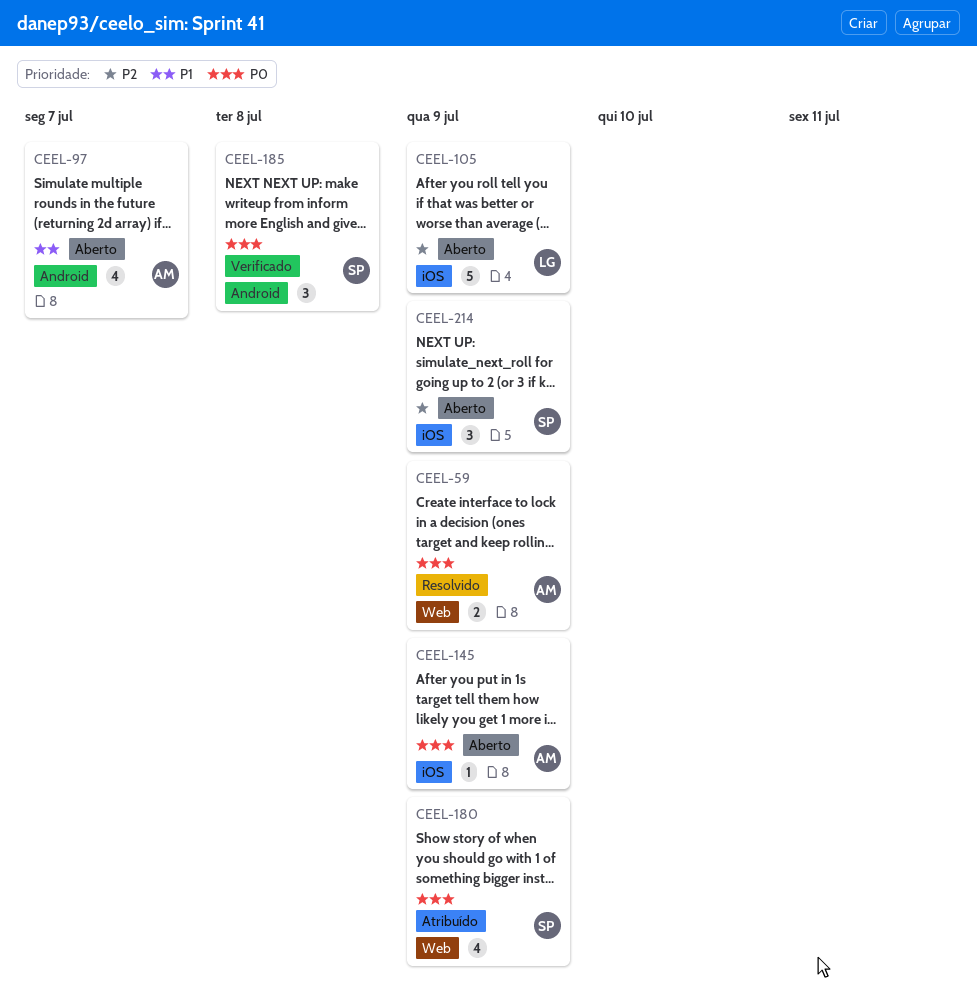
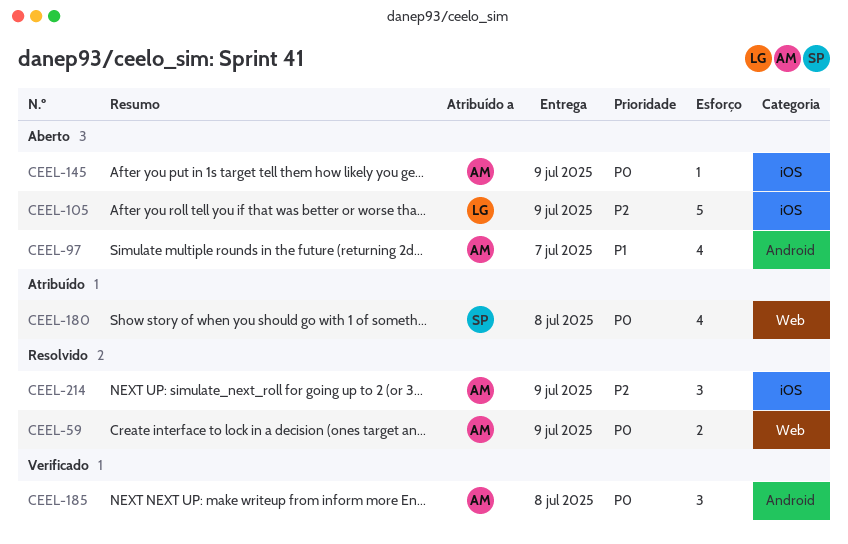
CEEL-180, due: Jul 9 -> Jul 8
CEEL-185, owner: SP -> AM
CEEL-214, status: Aberto -> Resolvido
CEEL-214, owner: SP -> AM

